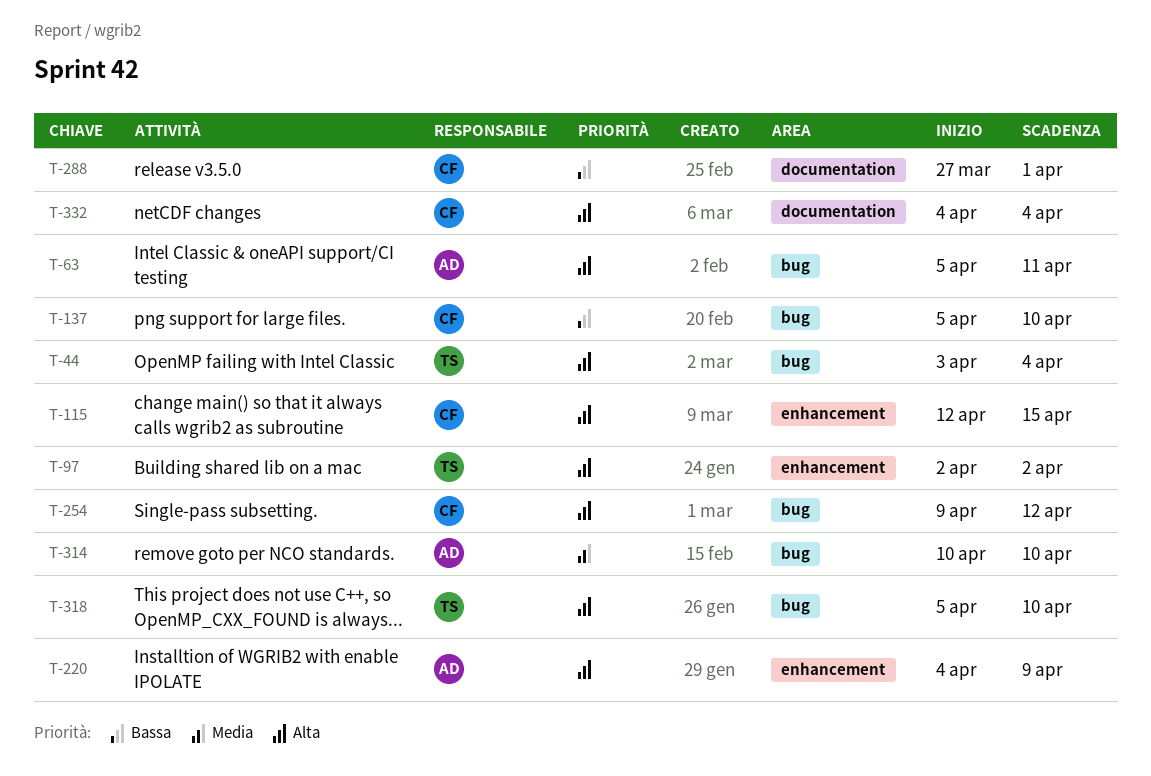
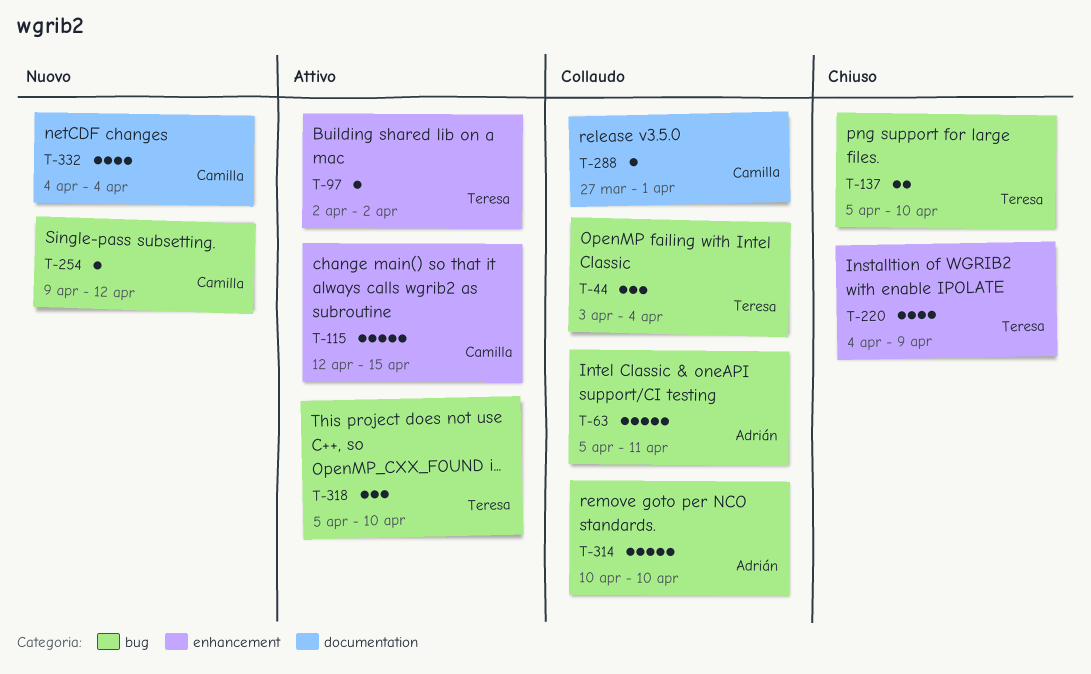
T-137, owner: Camilla -> Teresa
T-220, owner: Adrián -> Teresa

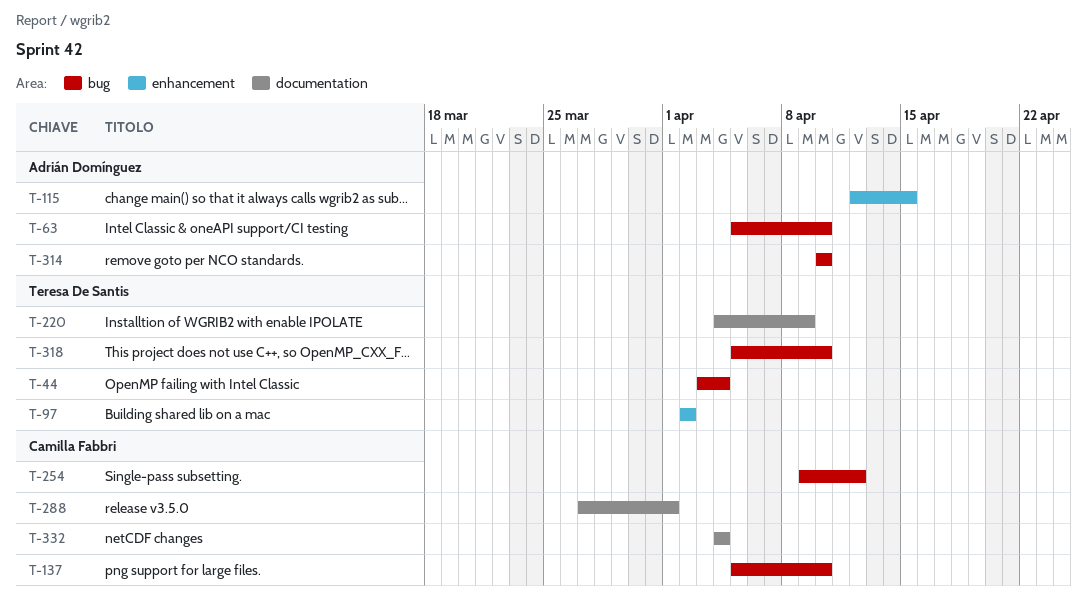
T-63, due: Apr 11 -> Apr 10
T-115, owner: Camilla Fabbri -> Adrián Domínguez
T-137, owner: Teresa De Santis -> Camilla Fabbri
T-220, label: enhancement -> documentation

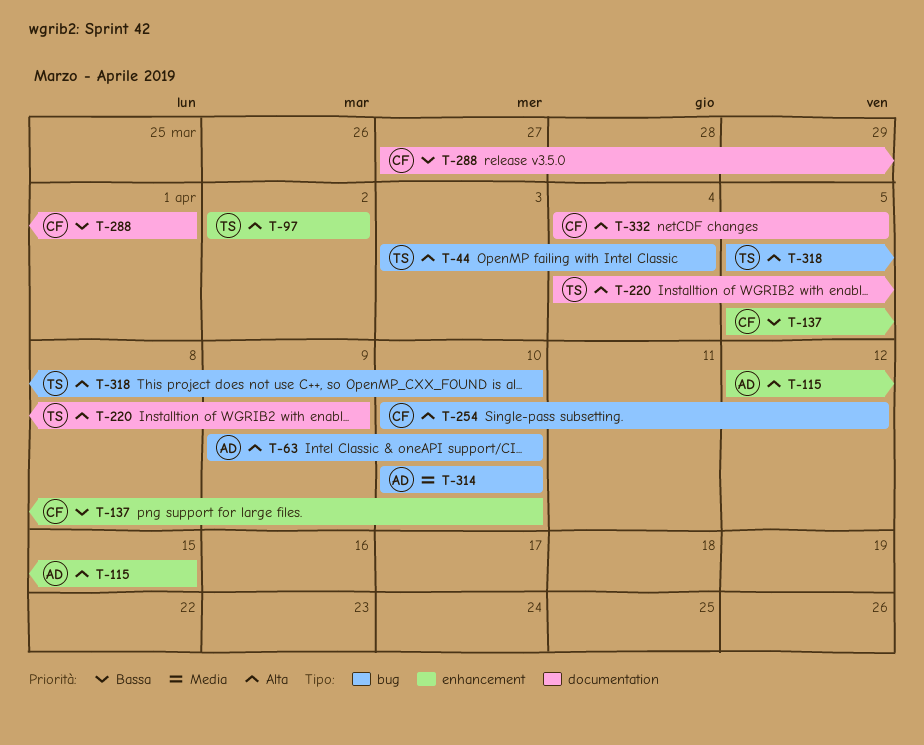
T-63, start: Apr 5 -> Apr 9
T-137, label: bug -> enhancement
T-254, start: Apr 9 -> Apr 10
T-332, due: Apr 4 -> Apr 5

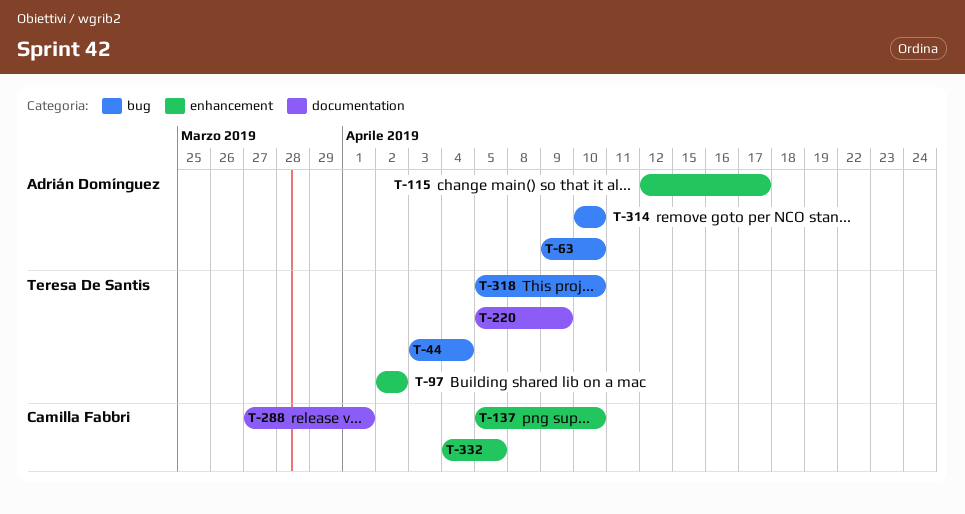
T-115, due: Apr 15 -> Apr 17
T-220, start: Apr 4 -> Apr 5
T-254: present -> none
T-332, label: documentation -> enhancement

